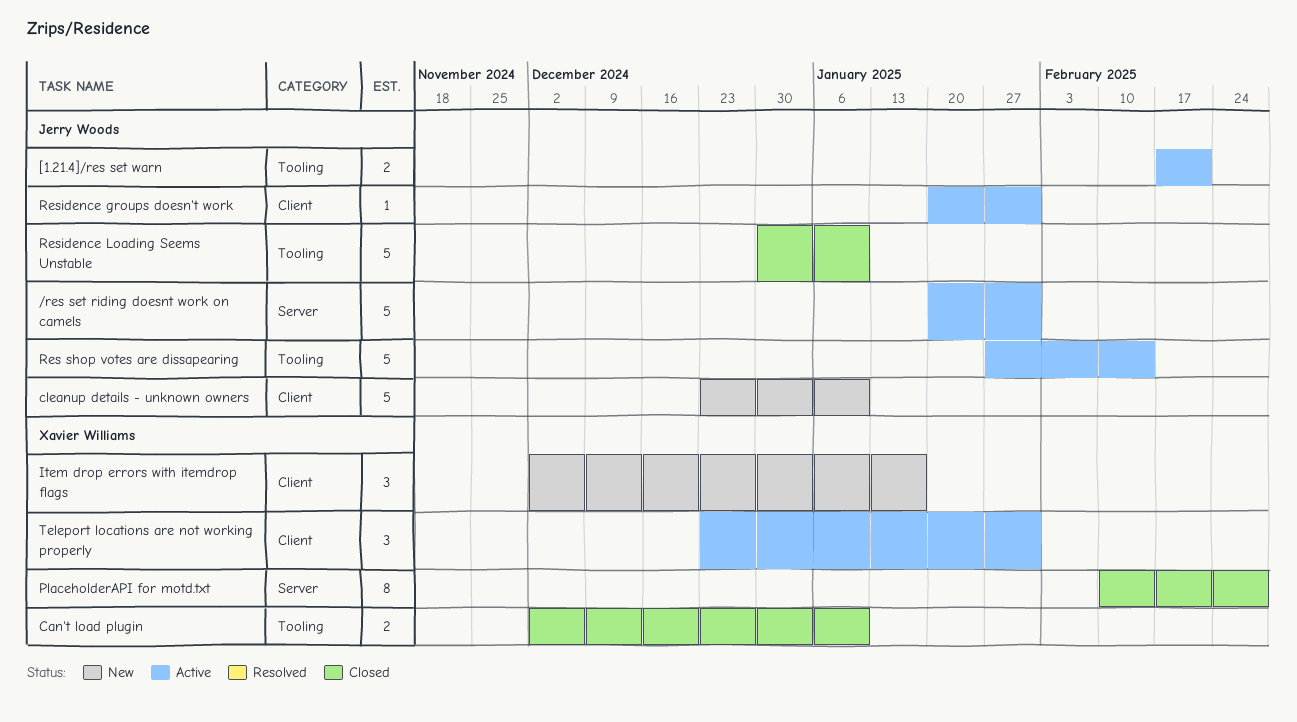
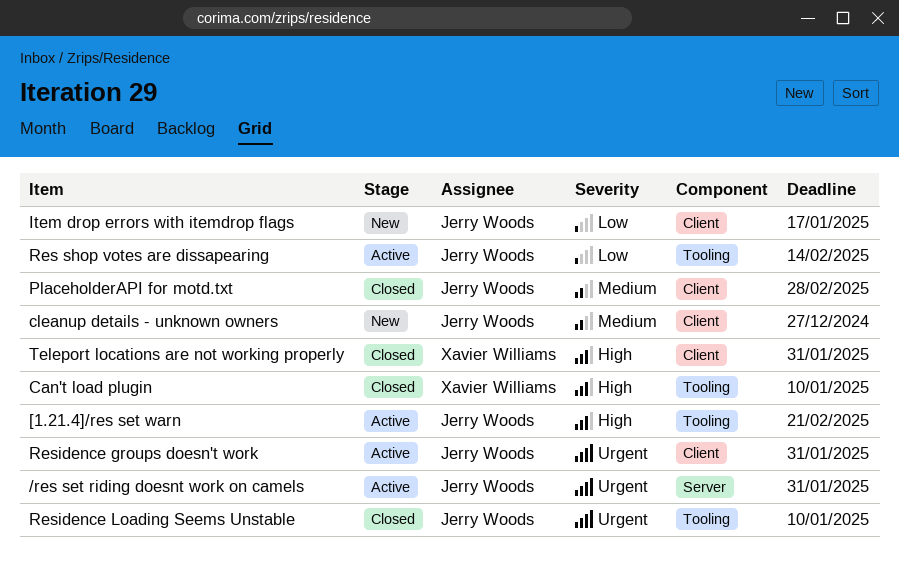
cleanup details - unknown owners, due: Jan 10 -> Dec 27
Item drop errors with itemdrop flags, owner: Xavier Williams -> Jerry Woods
PlaceholderAPI for motd.txt, owner: Xavier Williams -> Jerry Woods
PlaceholderAPI for motd.txt, label: Server -> Client
Teleport locations are not working properly, status: Active -> Closed

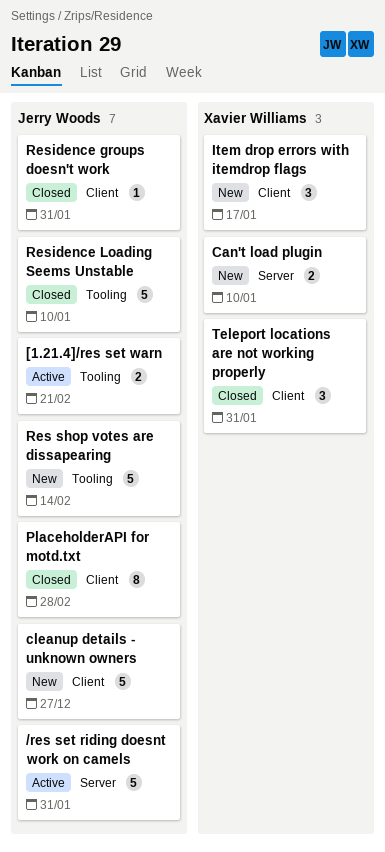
Can't load plugin, status: Closed -> New
Can't load plugin, label: Tooling -> Server
Item drop errors with itemdrop flags, owner: Jerry Woods -> Xavier Williams
Res shop votes are dissapearing, status: Active -> New
Residence groups doesn't work, status: Active -> Closed

